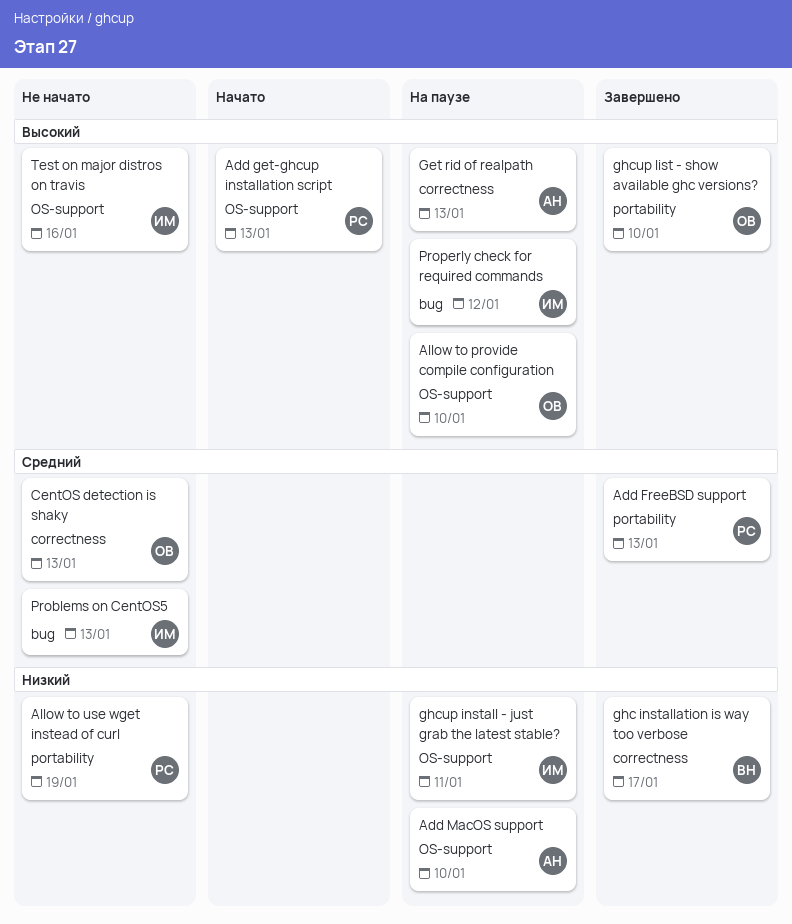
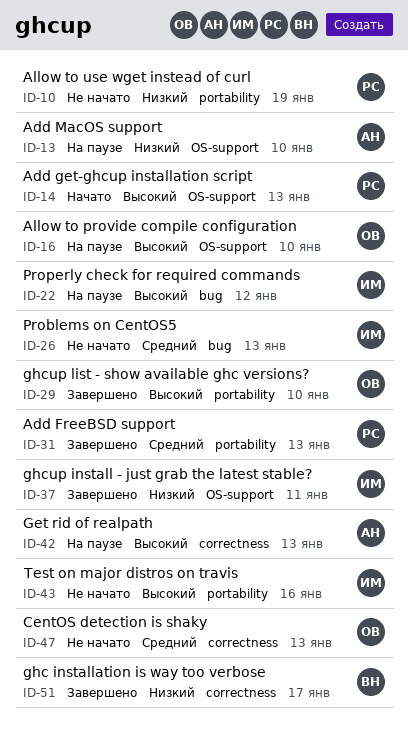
ghcup install - just grab the latest stable?, status: На паузе -> Завершено
Test on major distros on travis, label: OS-support -> portability

